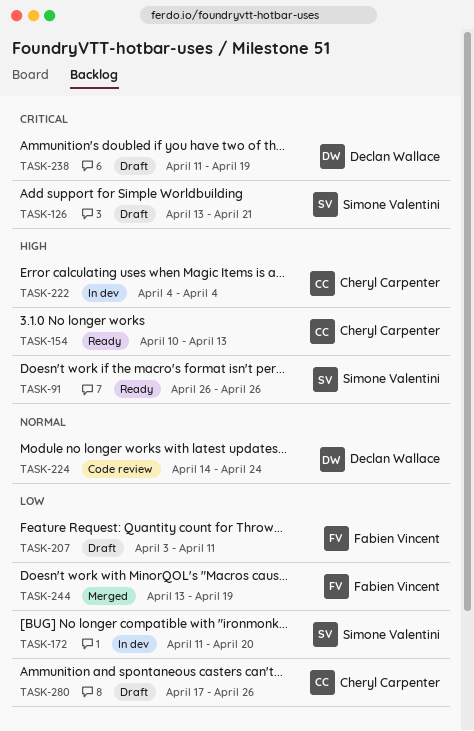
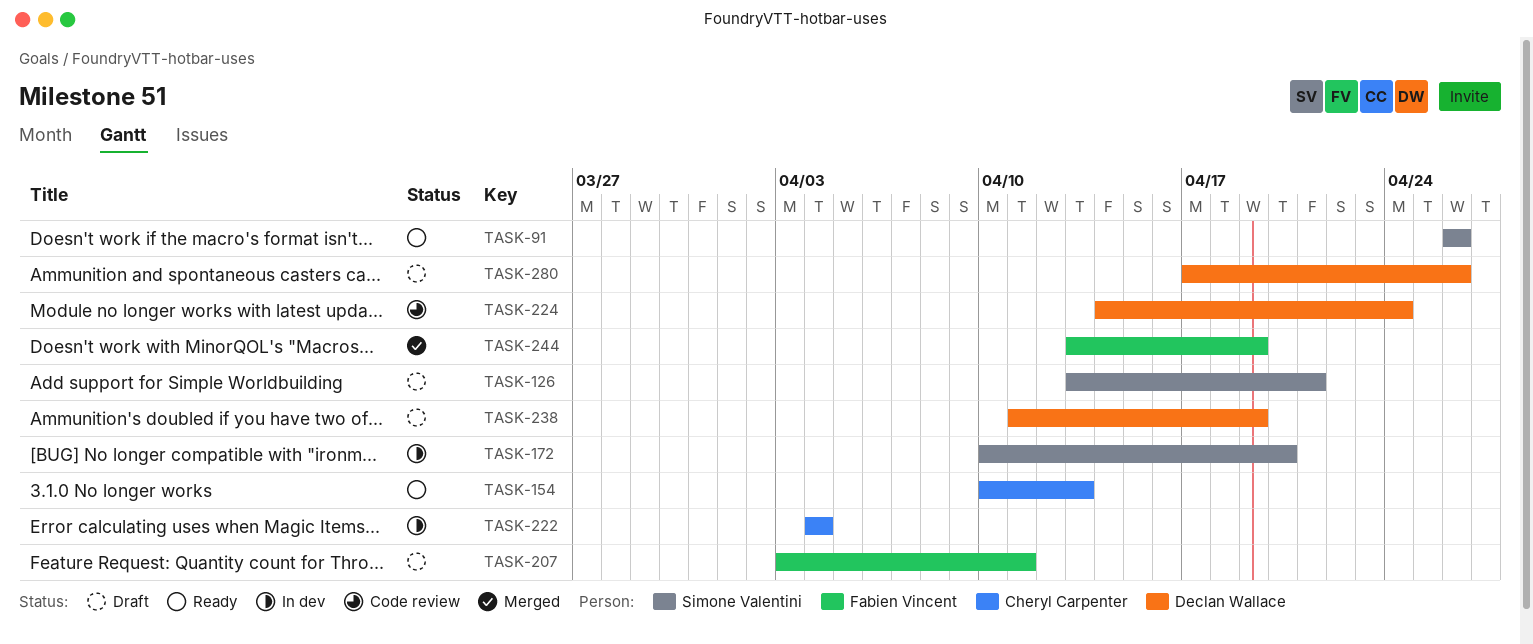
TASK-172, start: Apr 11 -> Apr 10
TASK-280, owner: Cheryl Carpenter -> Declan Wallace

